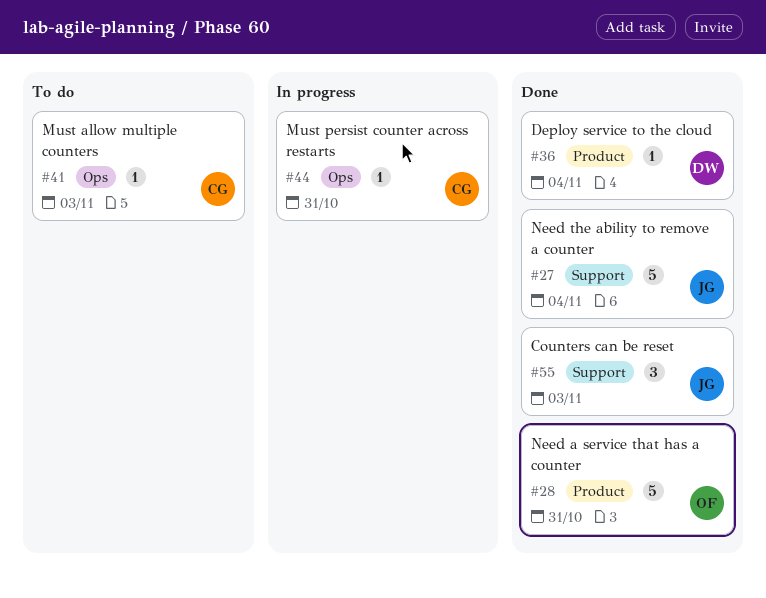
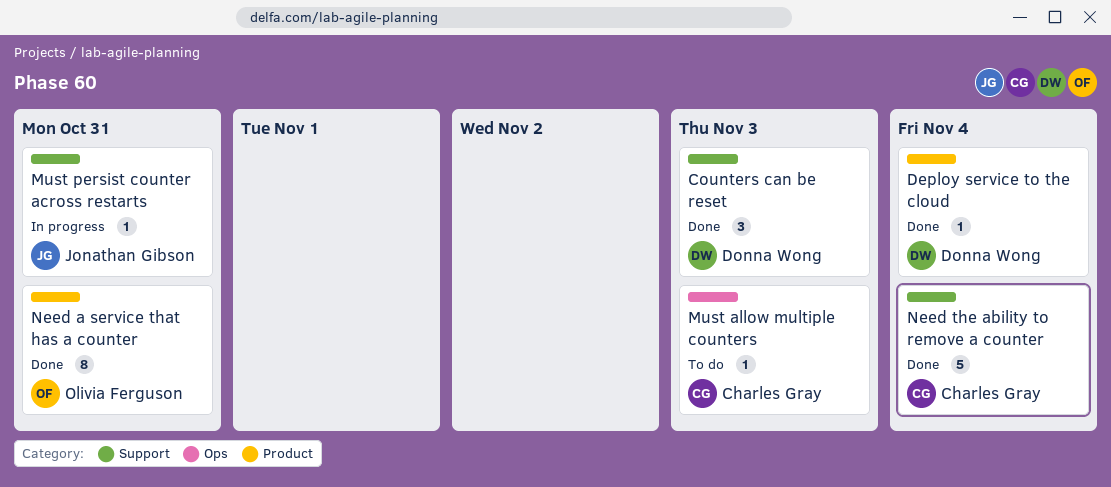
Counters can be reset, owner: Jonathan Gibson -> Donna Wong
Must persist counter across restarts, owner: Charles Gray -> Jonathan Gibson
Must persist counter across restarts, label: Ops -> Support
Need a service that has a counter, estimate: 5 -> 8
Need the ability to remove a counter, owner: Jonathan Gibson -> Charles Gray

